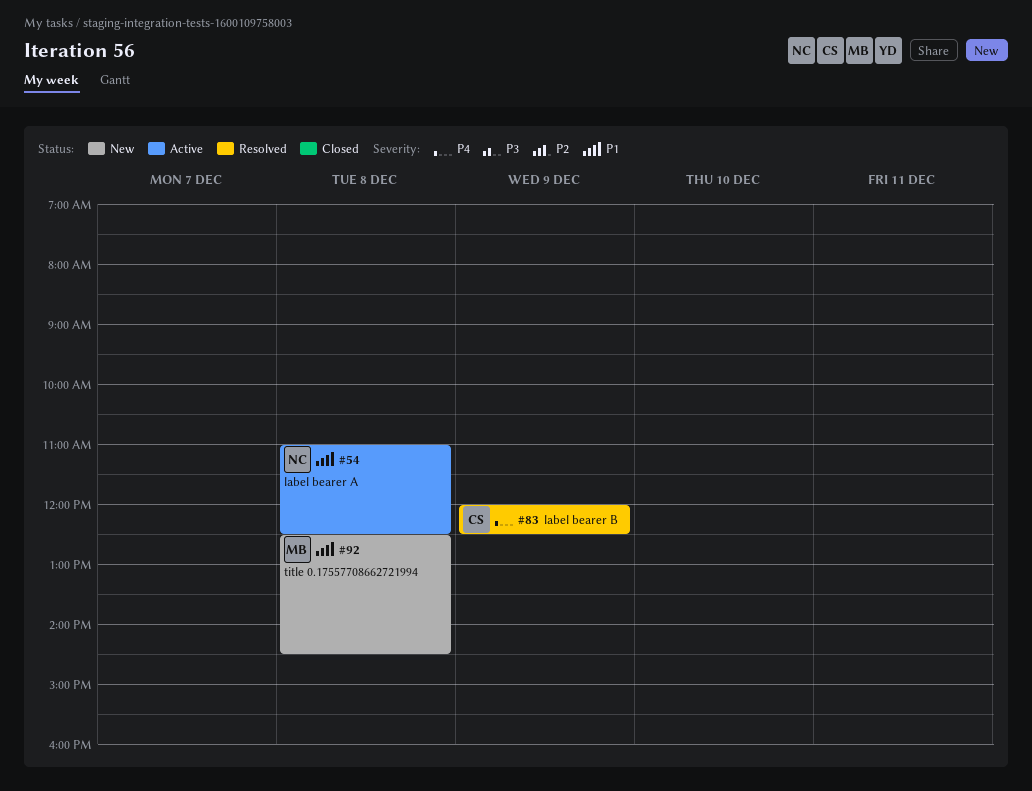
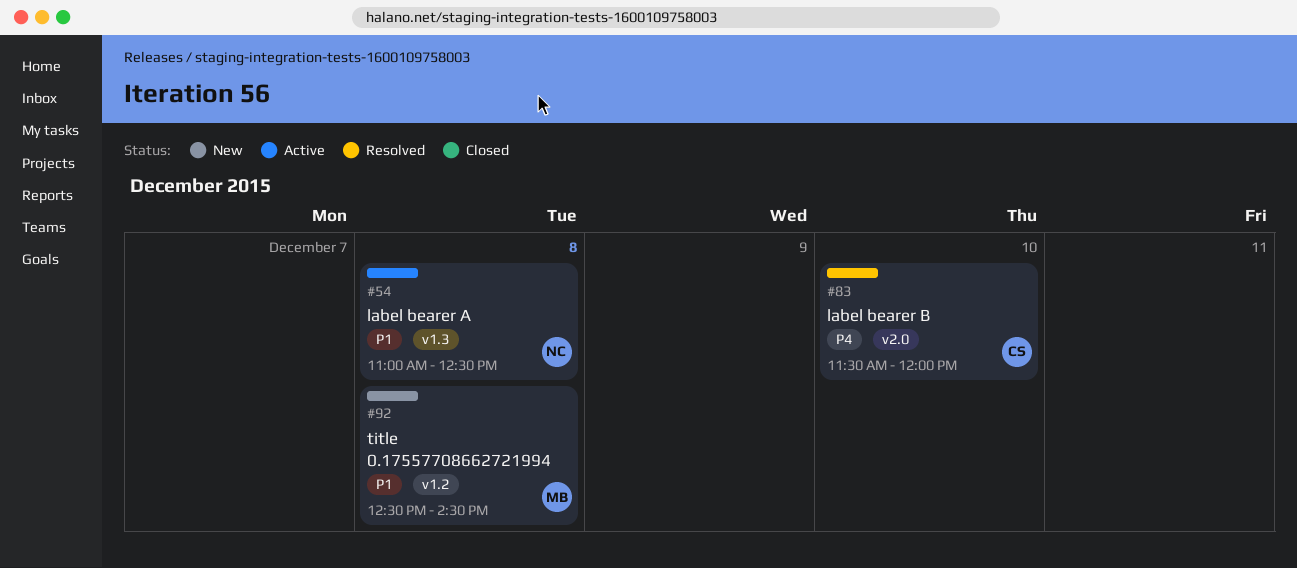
#83, day: Dec 9 -> Dec 10
#83, begins: 12:00 -> 11:30
#83, ends: 12:30 -> 12:00

